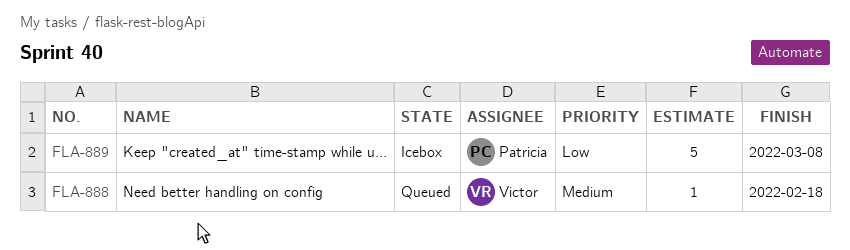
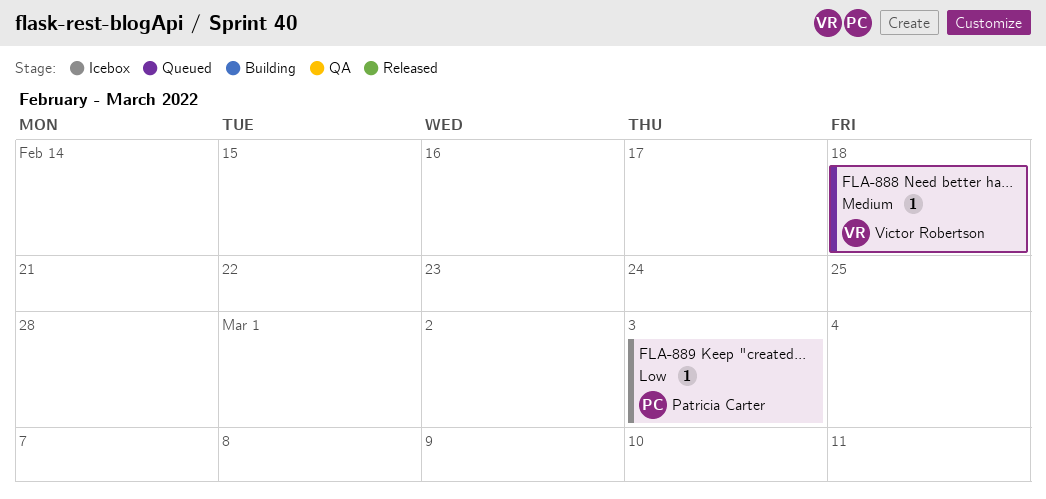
FLA-889, estimate: 5 -> 1
FLA-889, due: Mar 8 -> Mar 3

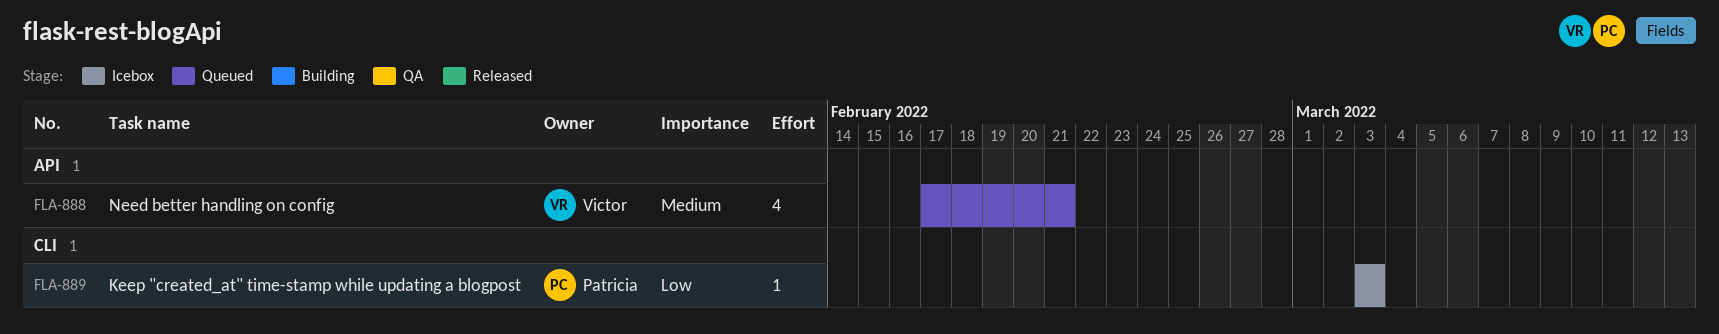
FLA-888, estimate: 1 -> 4
FLA-888, due: Feb 18 -> Feb 21

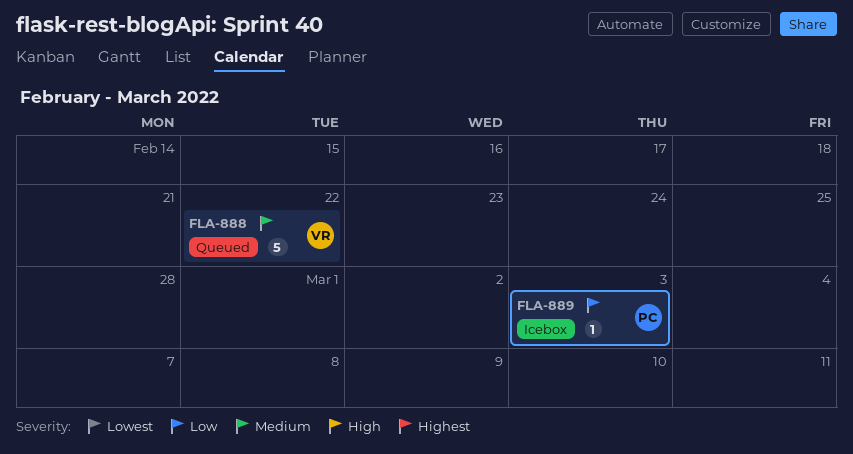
FLA-888, estimate: 4 -> 5
FLA-888, due: Feb 21 -> Feb 22

